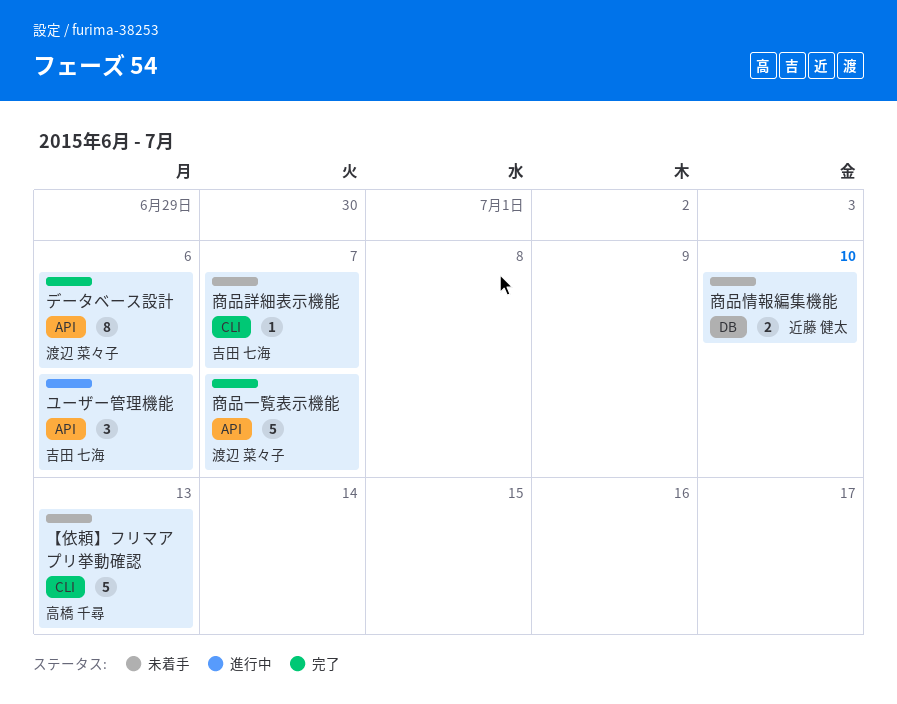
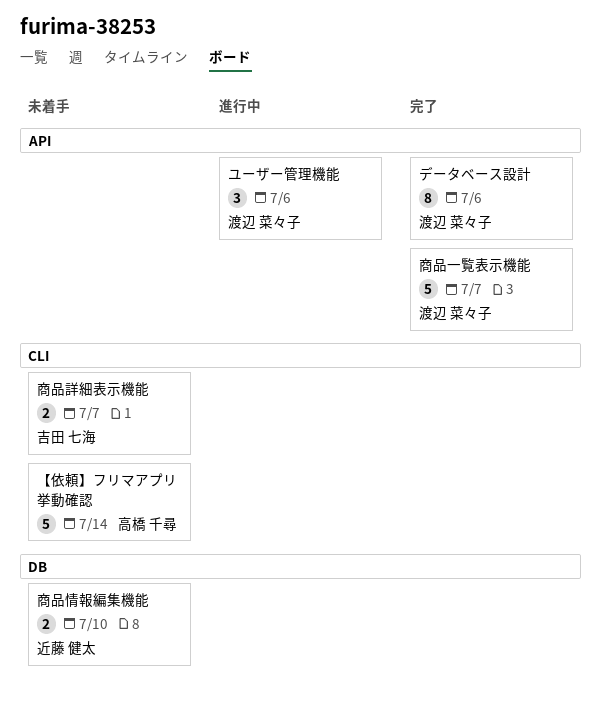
【依頼】フリマアプリ挙動確認, due: Jul 13 -> Jul 14
ユーザー管理機能, owner: 吉田 七海 -> 渡辺 菜々子
商品詳細表示機能, estimate: 1 -> 2

